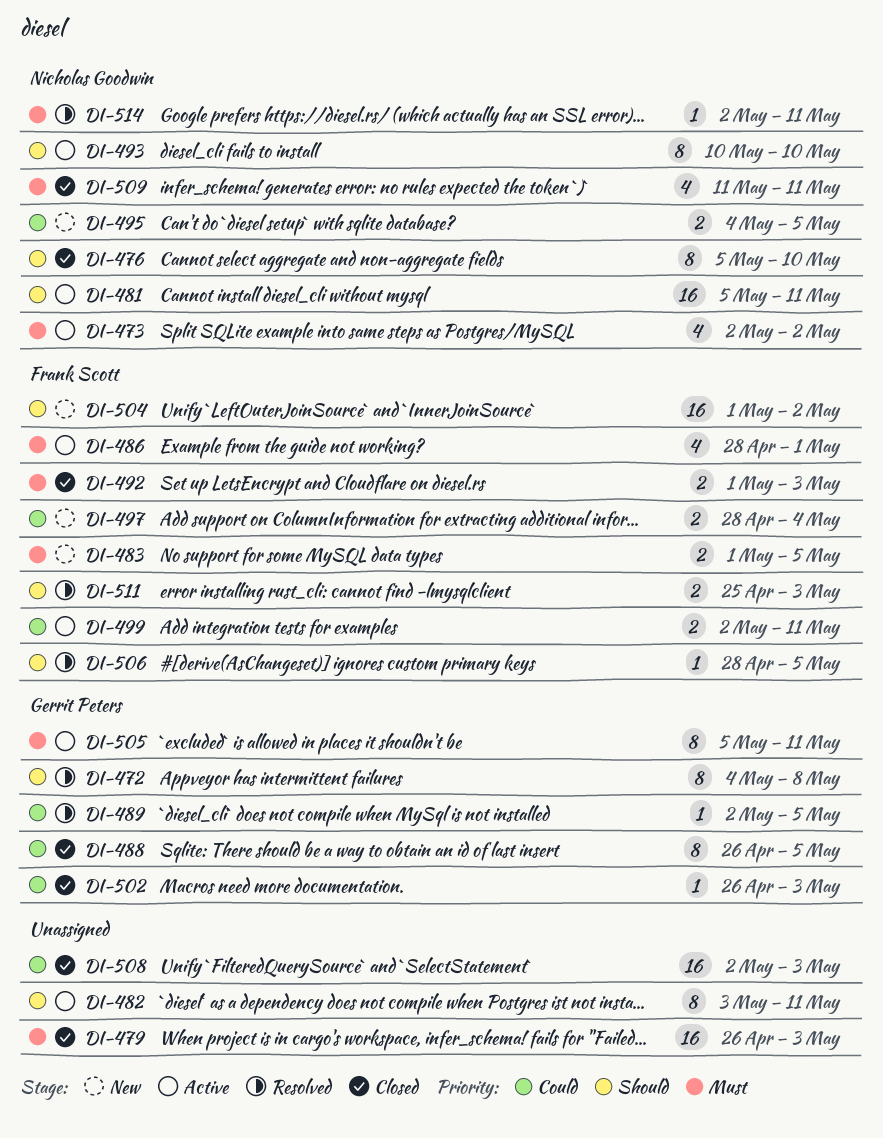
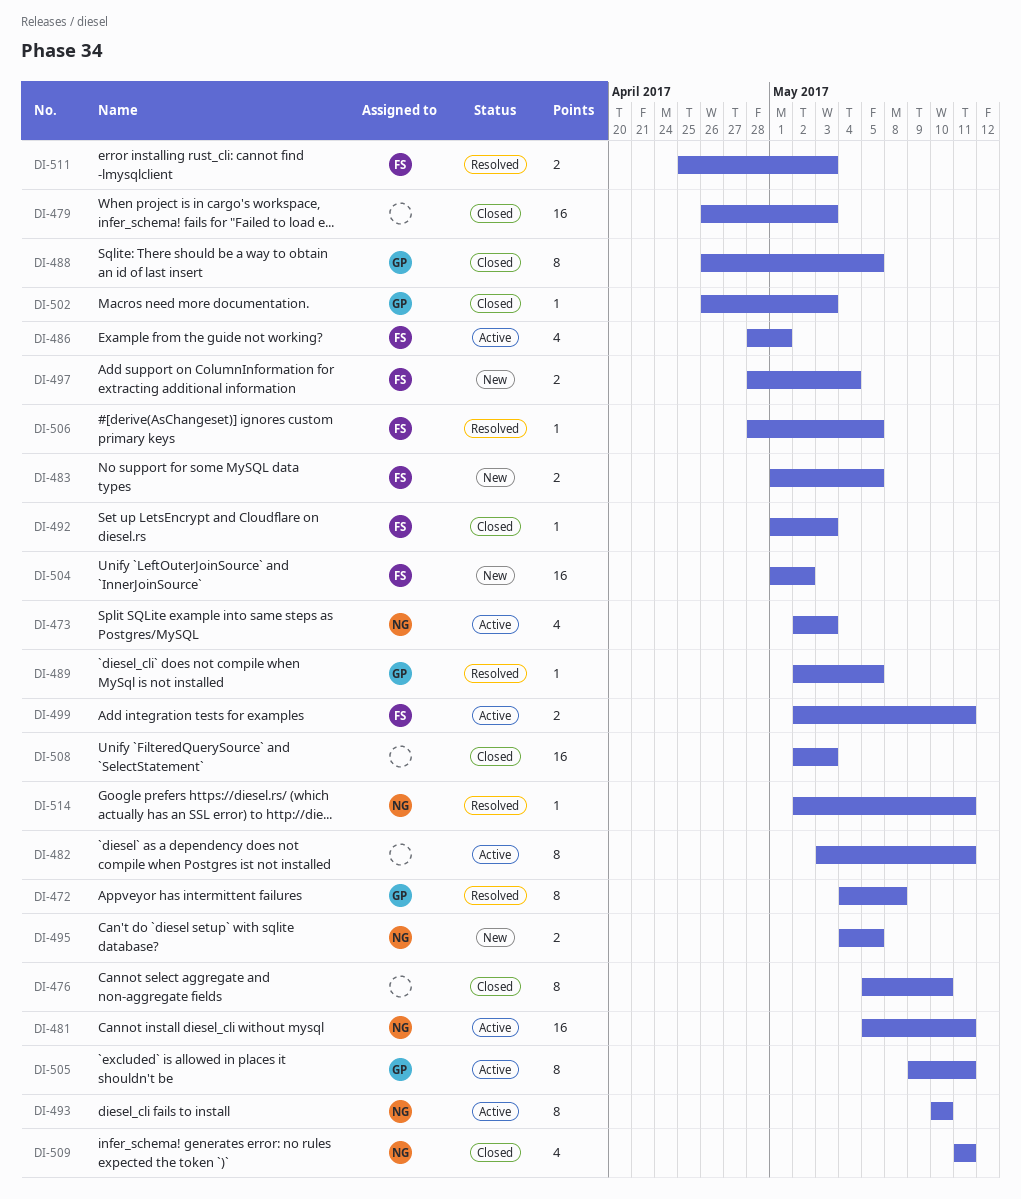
DI-473, due: May 2 -> May 3
DI-476, owner: Nicholas Goodwin -> none
DI-492, estimate: 2 -> 1
DI-505, start: May 5 -> May 9

